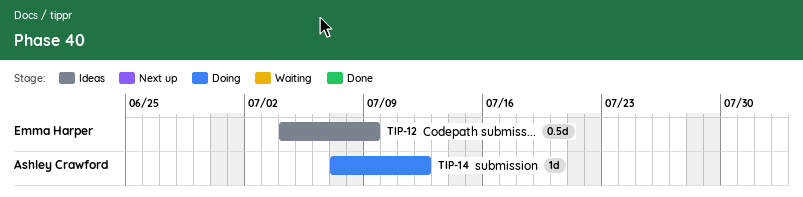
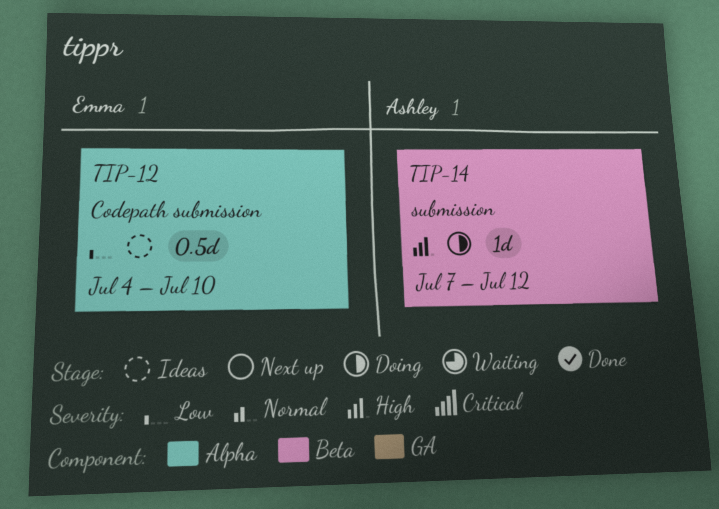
TIP-12, due: Jul 9 -> Jul 10

